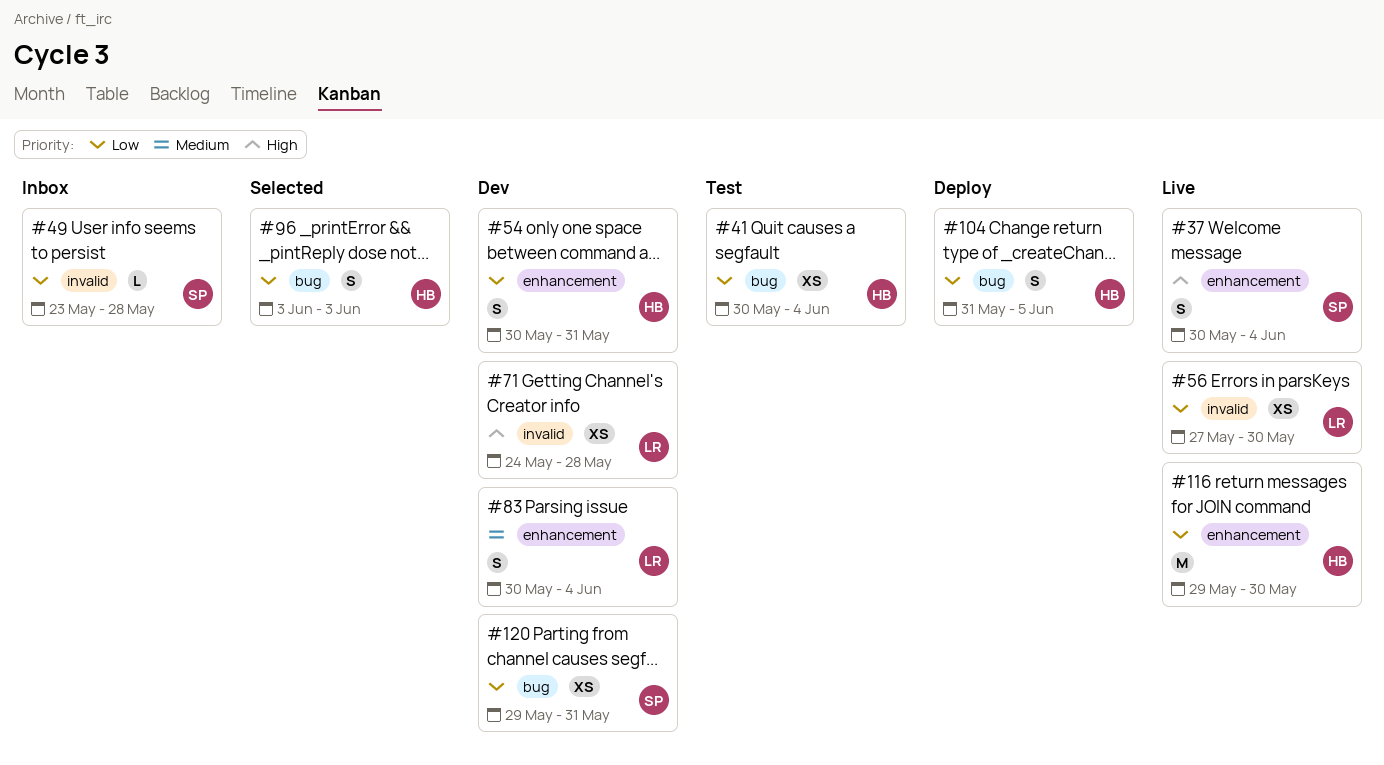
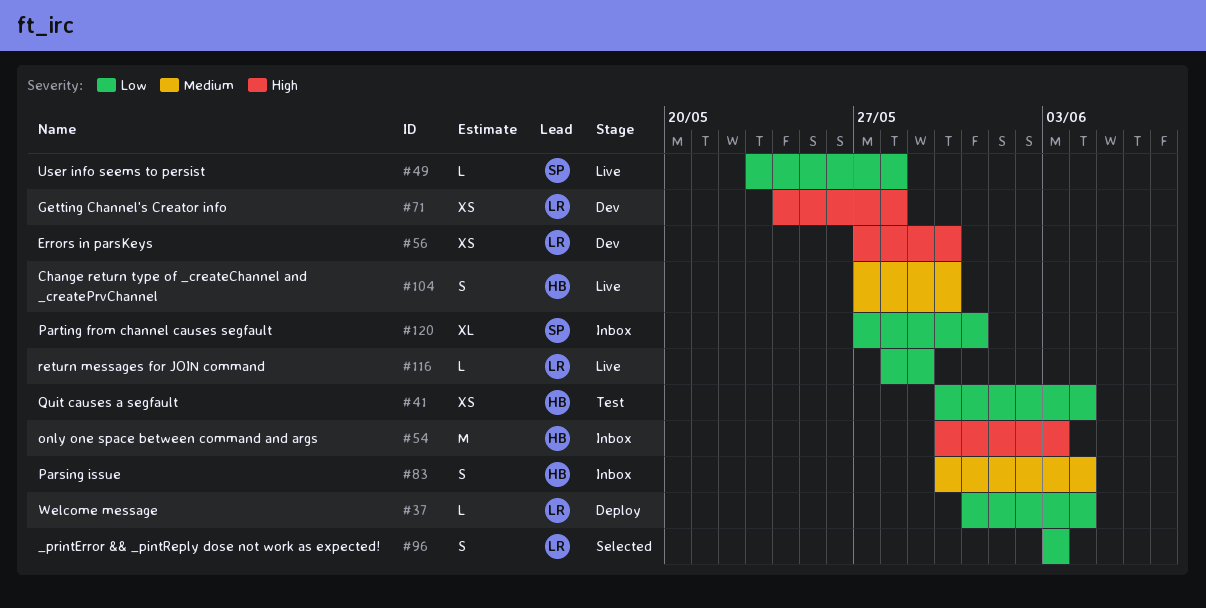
#37, status: Live -> Deploy
#37, owner: SP -> LR
#37, priority: High -> Low
#37, estimate: S -> L
#37, start: May 30 -> May 31
#49, status: Inbox -> Live
#54, status: Dev -> Inbox
#54, priority: Low -> High
#54, estimate: S -> M
#54, due: May 31 -> Jun 3
#56, status: Live -> Dev
#56, priority: Low -> High
#83, status: Dev -> Inbox
#83, owner: LR -> HB
#96, owner: HB -> LR
#104, status: Deploy -> Live
#104, priority: Low -> Medium
#104, start: May 31 -> May 27
#104, due: Jun 5 -> May 30
#116, owner: HB -> LR
#116, estimate: M -> L
#116, start: May 29 -> May 28
#116, due: May 30 -> May 29
#120, status: Dev -> Inbox
#120, estimate: XS -> XL
#120, start: May 29 -> May 27

